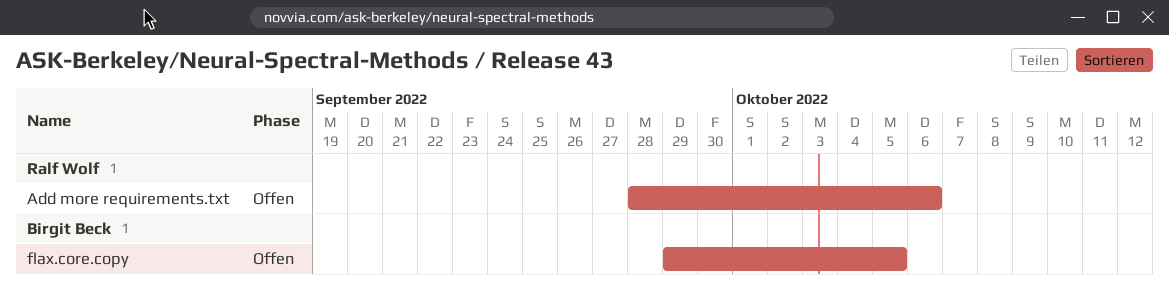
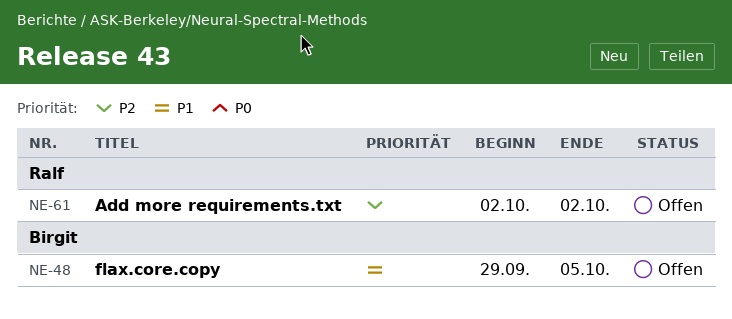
Add more requirements.txt, start: Sep 28 -> Oct 2
Add more requirements.txt, due: Oct 6 -> Oct 2

